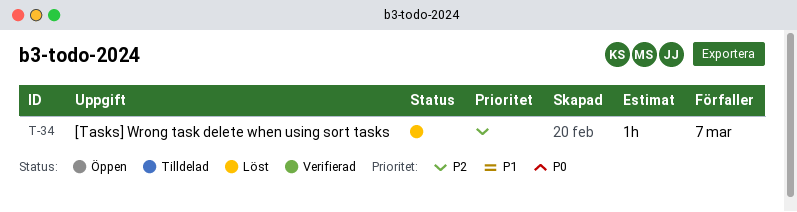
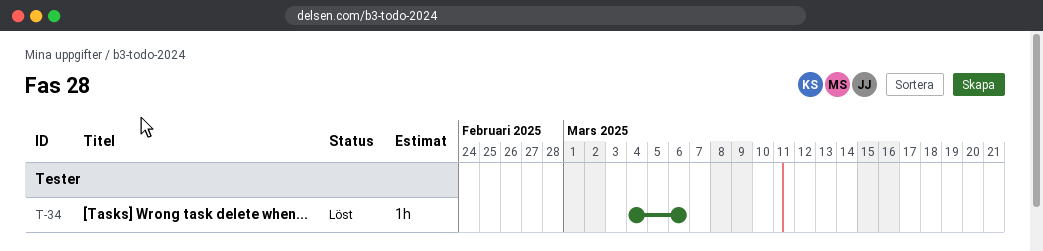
T-34, due: Mar 7 -> Mar 6

